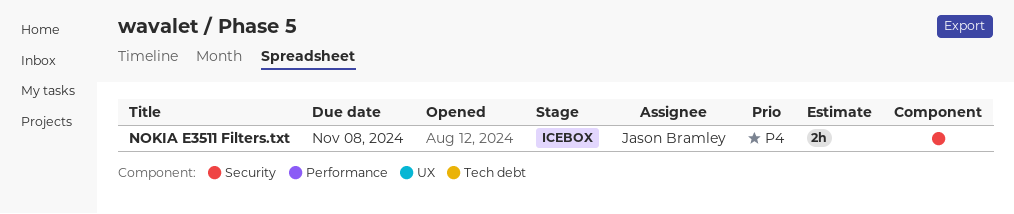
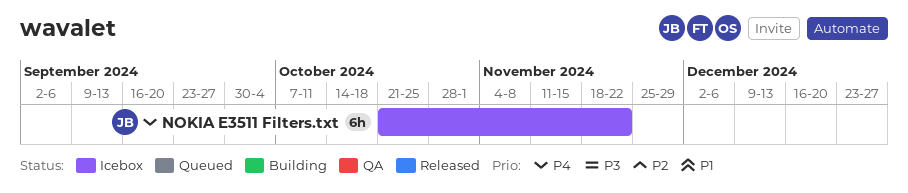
NOKIA E3511 Filters.txt, estimate: 2h -> 6h
NOKIA E3511 Filters.txt, due: Nov 8 -> Nov 22

